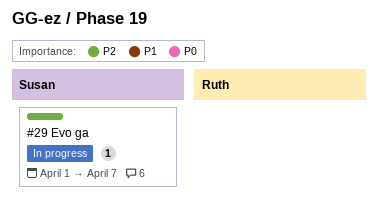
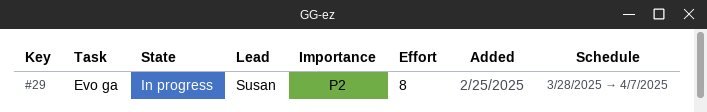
#29, estimate: 1 -> 8
#29, start: Apr 1 -> Mar 28

